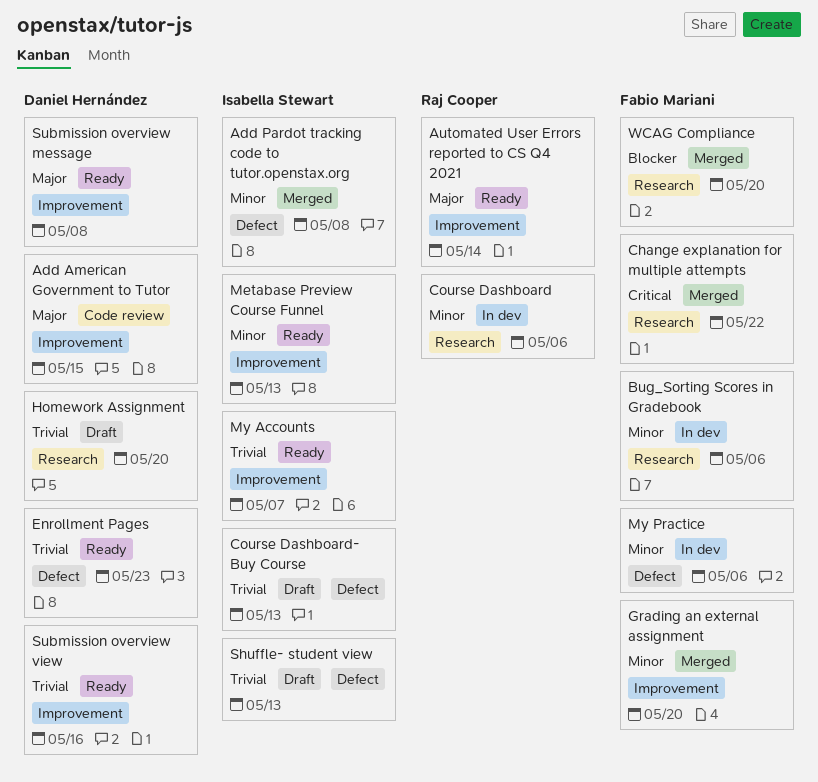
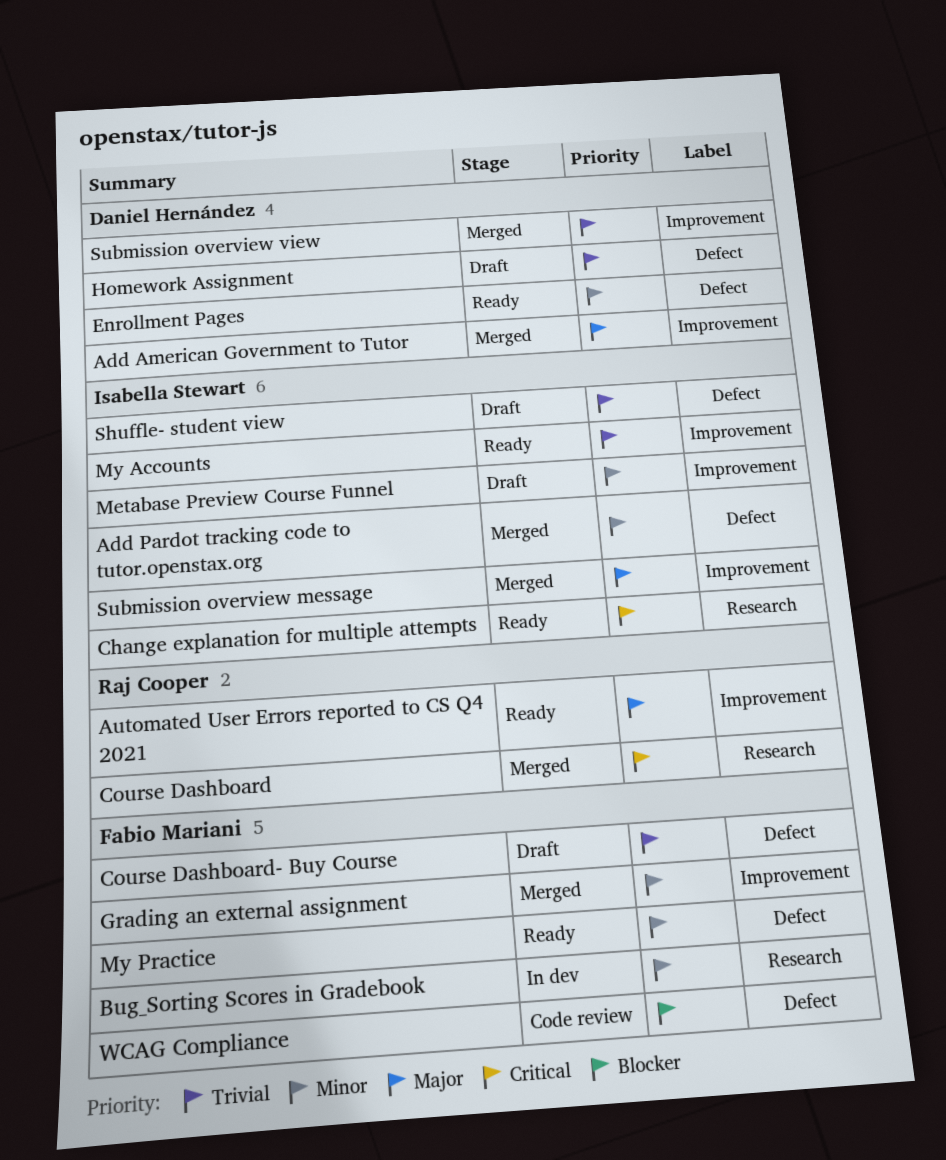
Add American Government to Tutor, status: Code review -> Merged
Change explanation for multiple attempts, status: Merged -> Ready
Change explanation for multiple attempts, owner: Fabio Mariani -> Isabella Stewart
Course Dashboard, status: In dev -> Merged
Course Dashboard, priority: Minor -> Critical
Course Dashboard- Buy Course, owner: Isabella Stewart -> Fabio Mariani
Enrollment Pages, priority: Trivial -> Minor
Homework Assignment, label: Research -> Defect
Metabase Preview Course Funnel, status: Ready -> Draft
My Practice, status: In dev -> Ready
Submission overview message, status: Ready -> Merged
Submission overview message, owner: Daniel Hernández -> Isabella Stewart
Submission overview view, status: Ready -> Merged
WCAG Compliance, status: Merged -> Code review
WCAG Compliance, label: Research -> Defect

